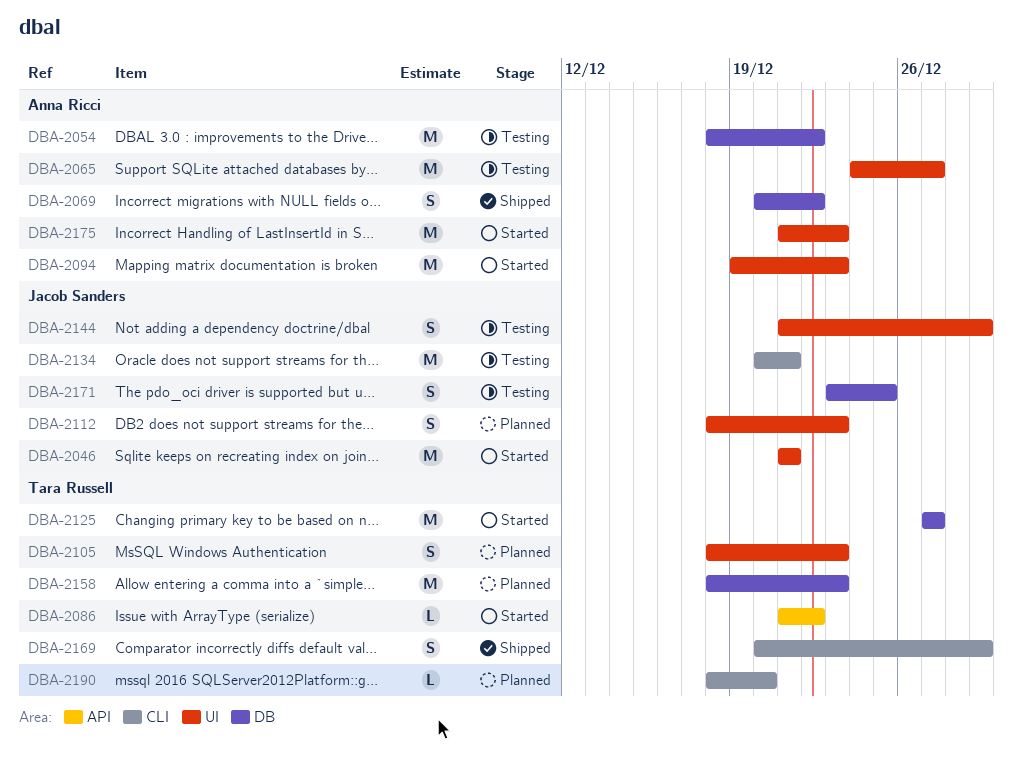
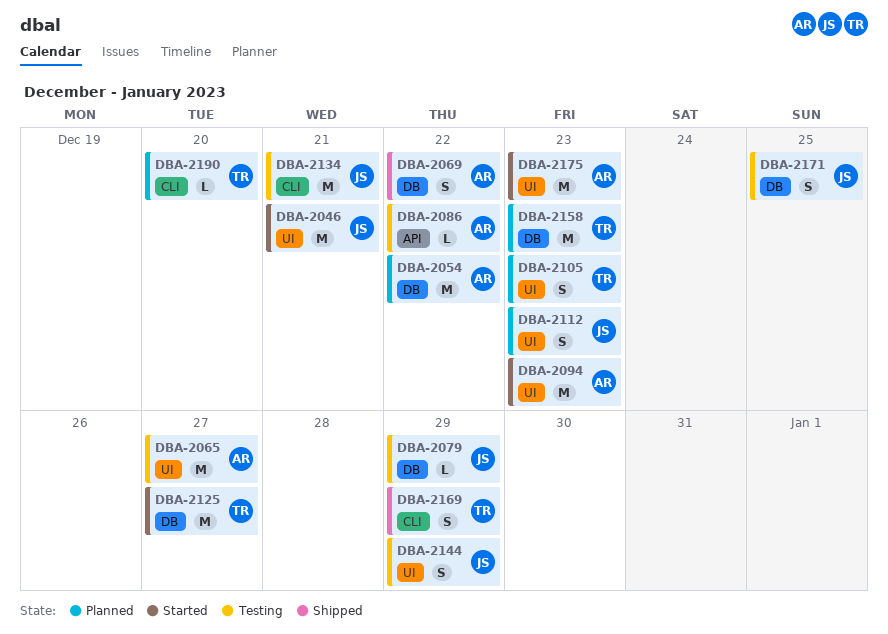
DBA-2054, status: Testing -> Planned
DBA-2079: none -> present
DBA-2086, status: Started -> Testing
DBA-2086, owner: Tara Russell -> Anna Ricci

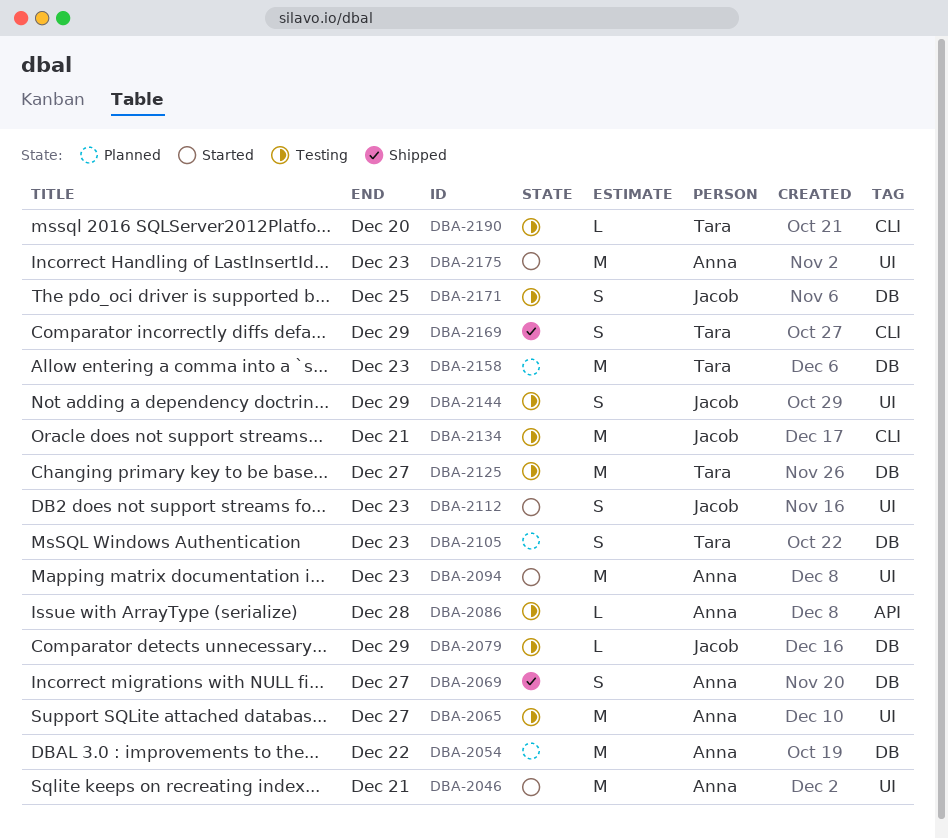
DBA-2046, owner: Jacob -> Anna
DBA-2069, due: Dec 22 -> Dec 27
DBA-2086, due: Dec 22 -> Dec 28
DBA-2105, label: UI -> DB
DBA-2112, status: Planned -> Started
DBA-2125, status: Started -> Testing
DBA-2190, status: Planned -> Testing

